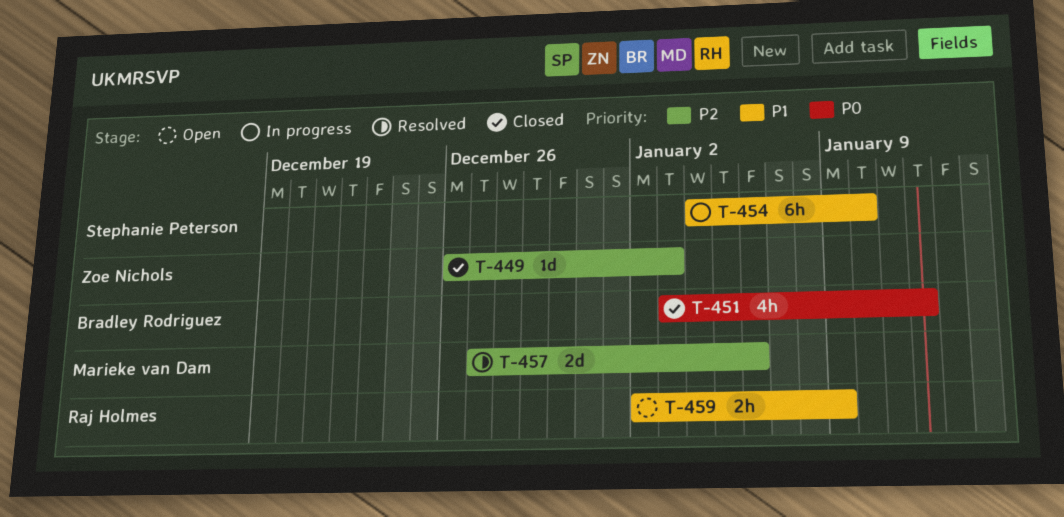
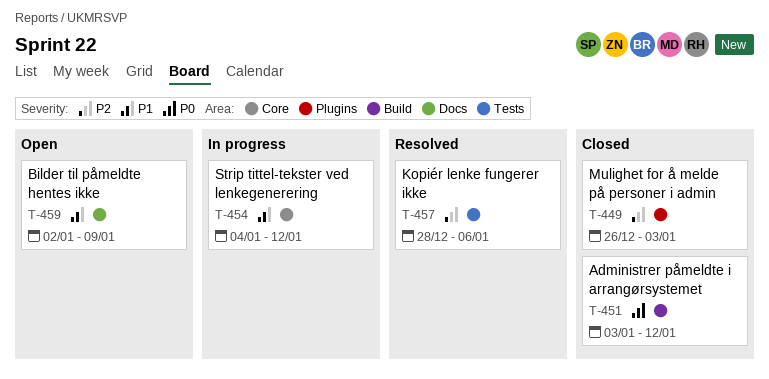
T-454, due: Jan 10 -> Jan 12
T-457, start: Dec 27 -> Dec 28

